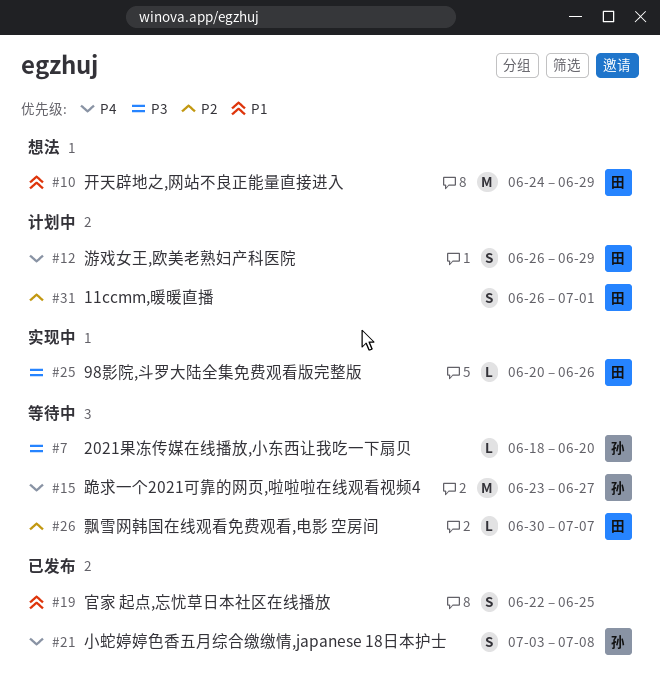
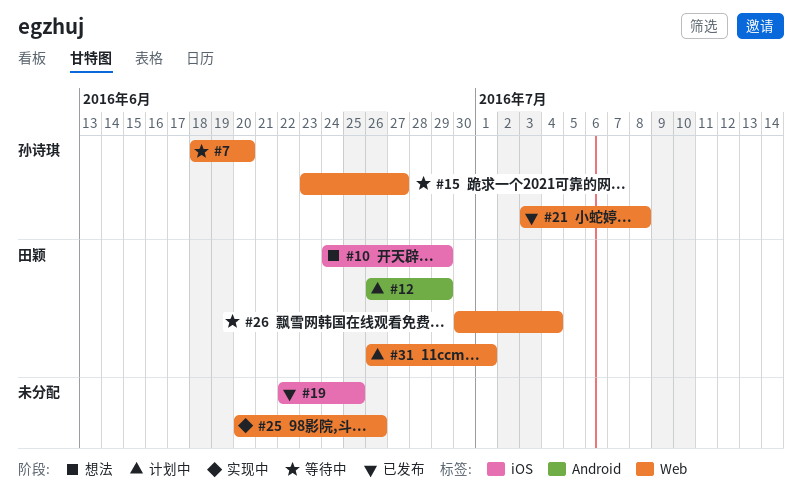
#25, owner: 田颖 -> none
#26, due: Jul 7 -> Jul 4

